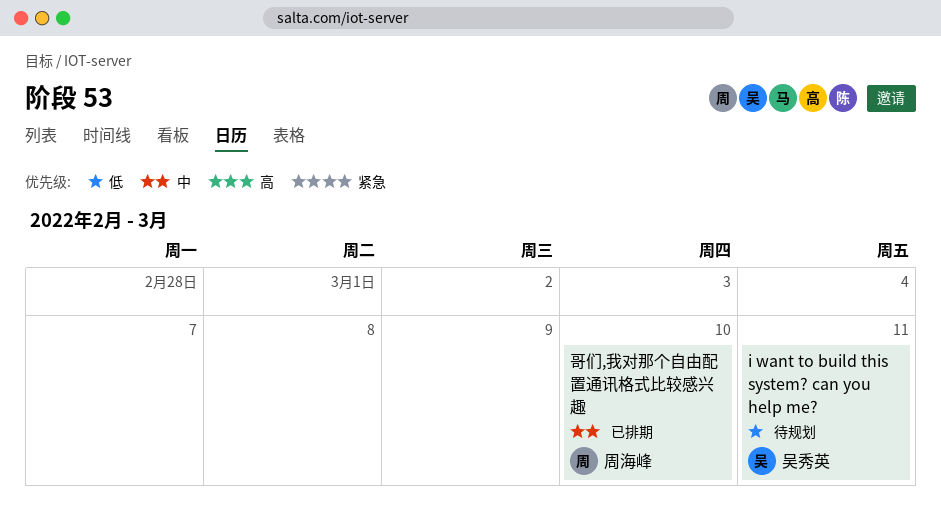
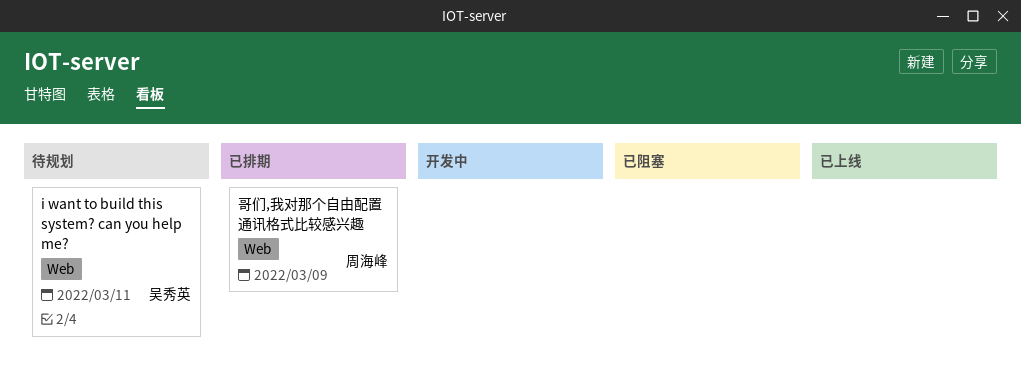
哥们,我对那个自由配置通讯格式比较感兴趣, due: Mar 10 -> Mar 9

